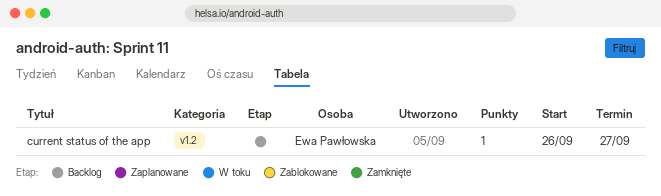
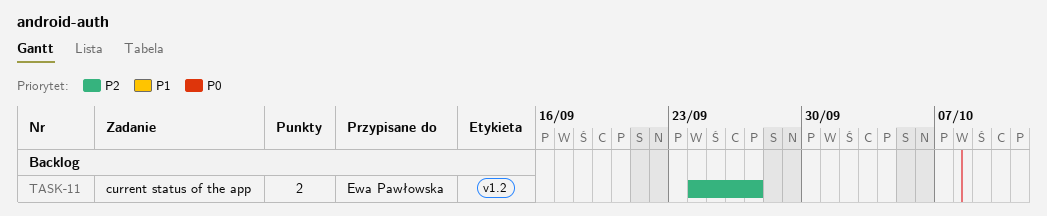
current status of the app, estimate: 1 -> 2
current status of the app, start: Sep 26 -> Sep 24

